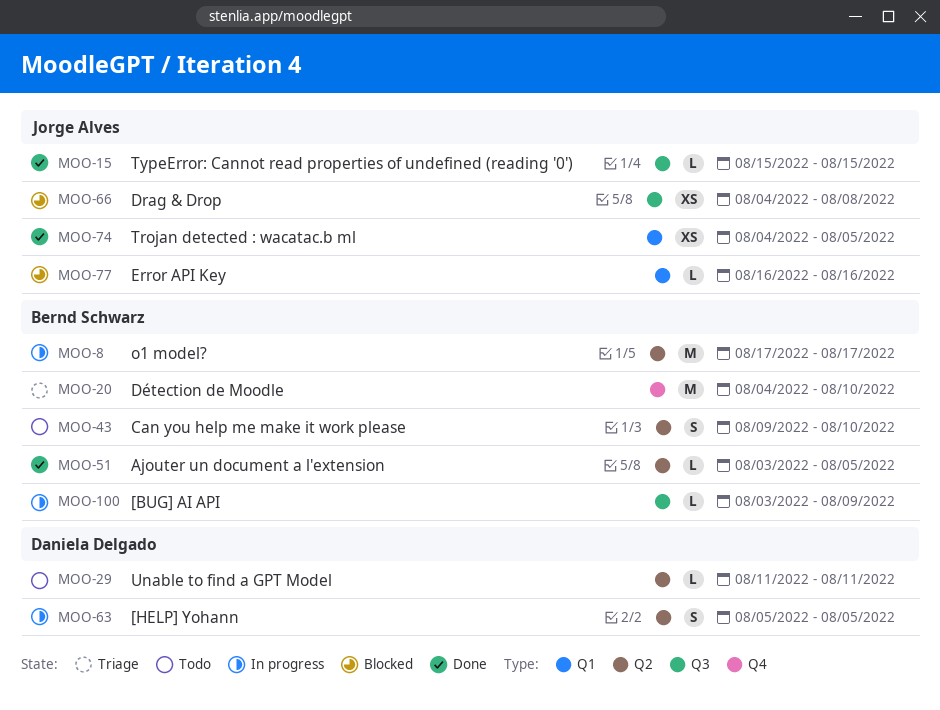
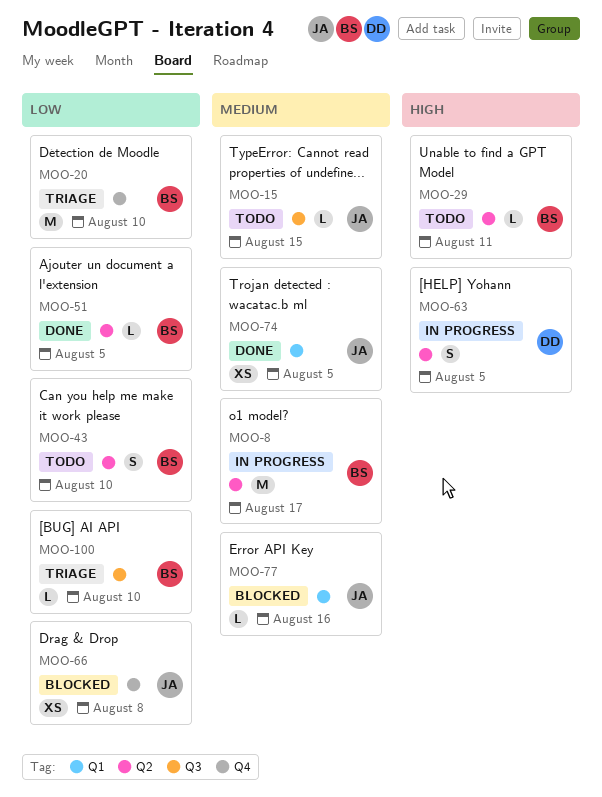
MOO-15, status: Done -> Todo
MOO-29, owner: Daniela Delgado -> Bernd Schwarz
MOO-66, label: Q3 -> Q4
MOO-100, status: In progress -> Triage
MOO-100, due: Aug 9 -> Aug 10

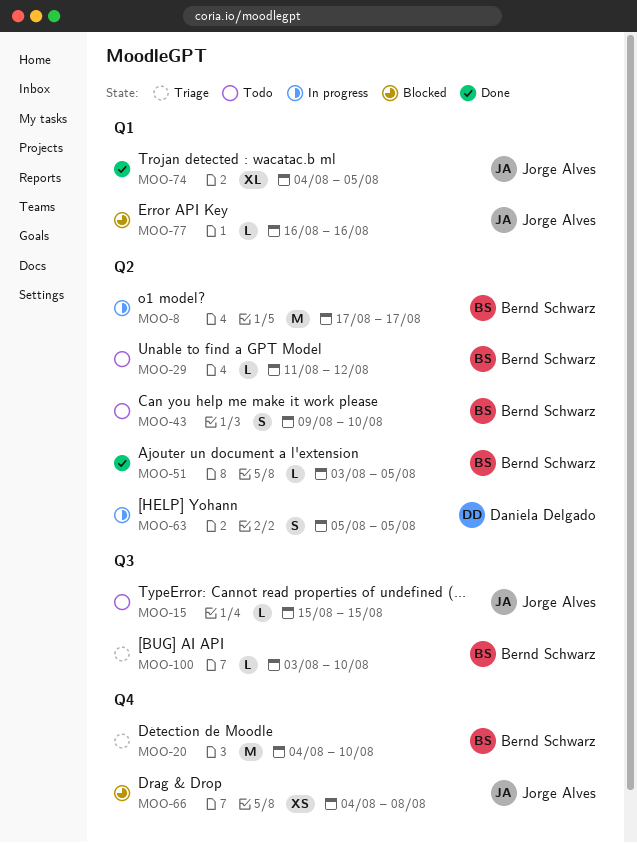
MOO-29, due: Aug 11 -> Aug 12
MOO-74, estimate: XS -> XL

